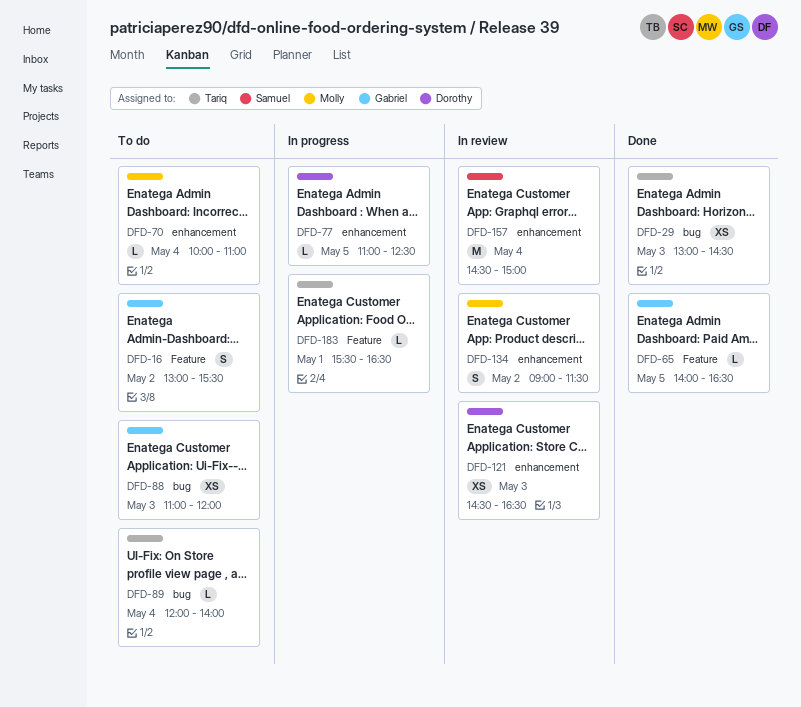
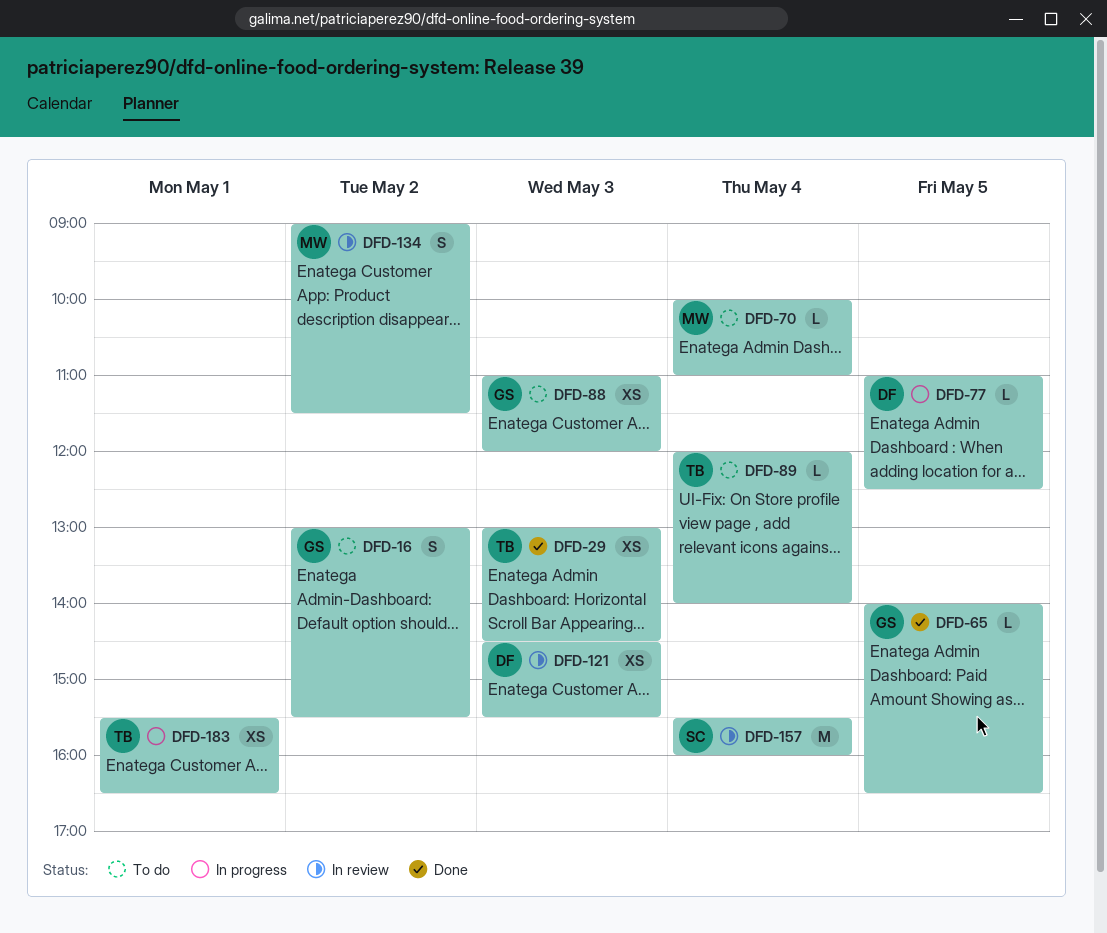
DFD-121, ends: 16:30 -> 15:30
DFD-157, begins: 14:30 -> 15:30
DFD-157, ends: 15:00 -> 16:00
DFD-183, estimate: L -> XS

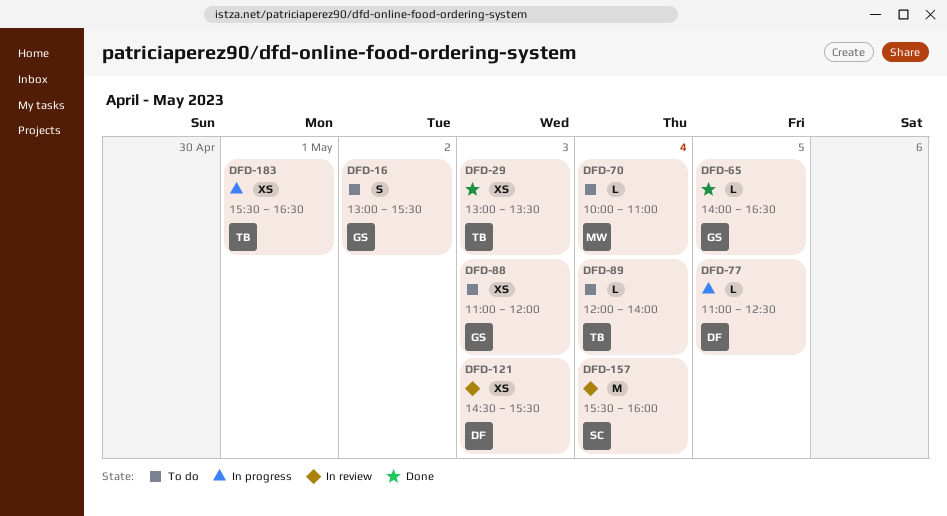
DFD-29, ends: 14:30 -> 13:30
DFD-134: present -> none

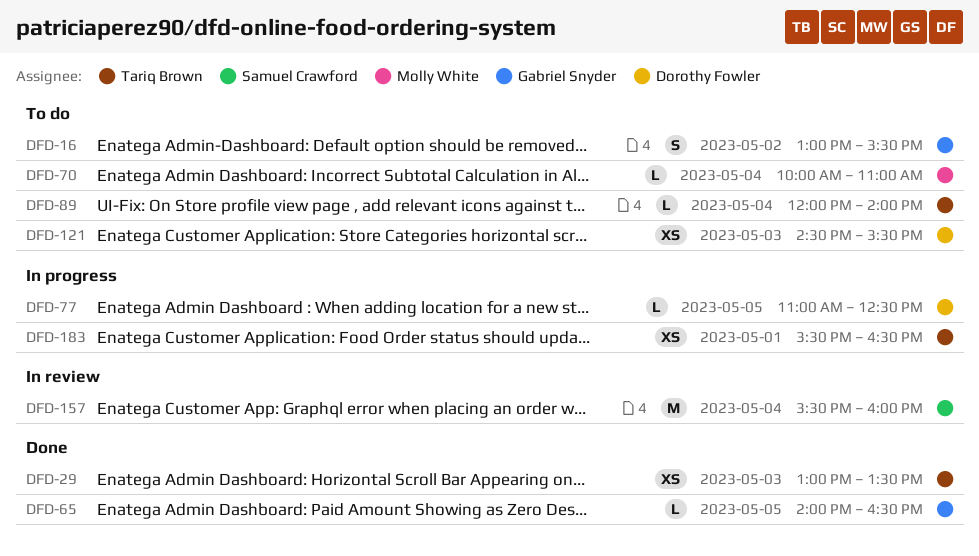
DFD-88: present -> none
DFD-121, status: In review -> To do

